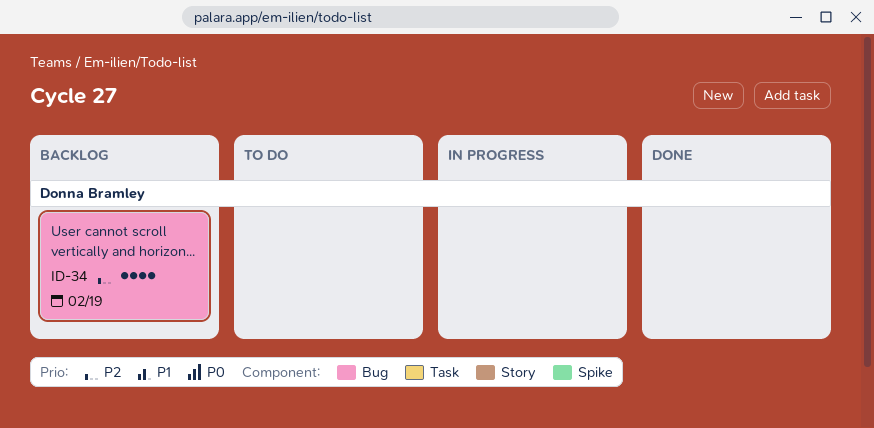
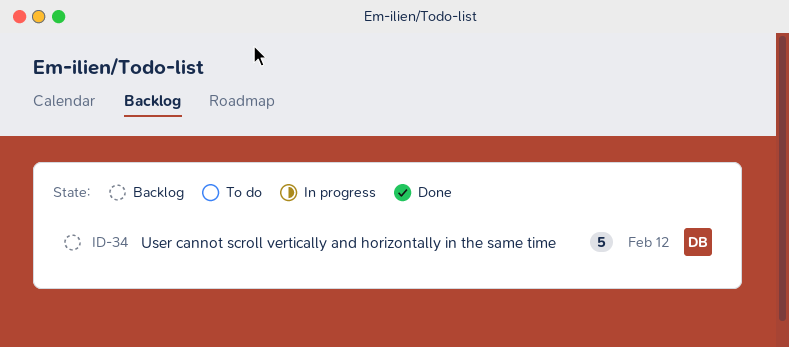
ID-34, estimate: 4 -> 5
ID-34, due: Feb 19 -> Feb 12

